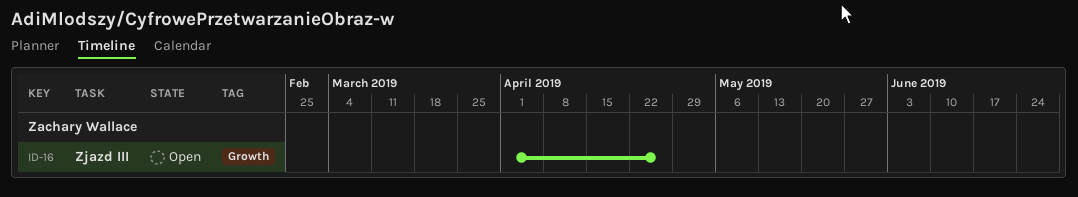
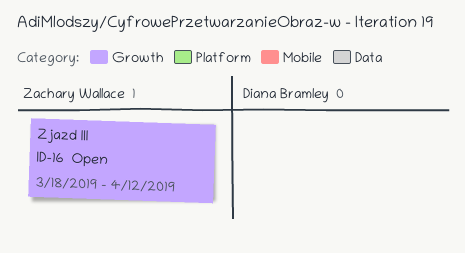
ID-16, start: Apr 1 -> Mar 18
ID-16, due: Apr 26 -> Apr 12

